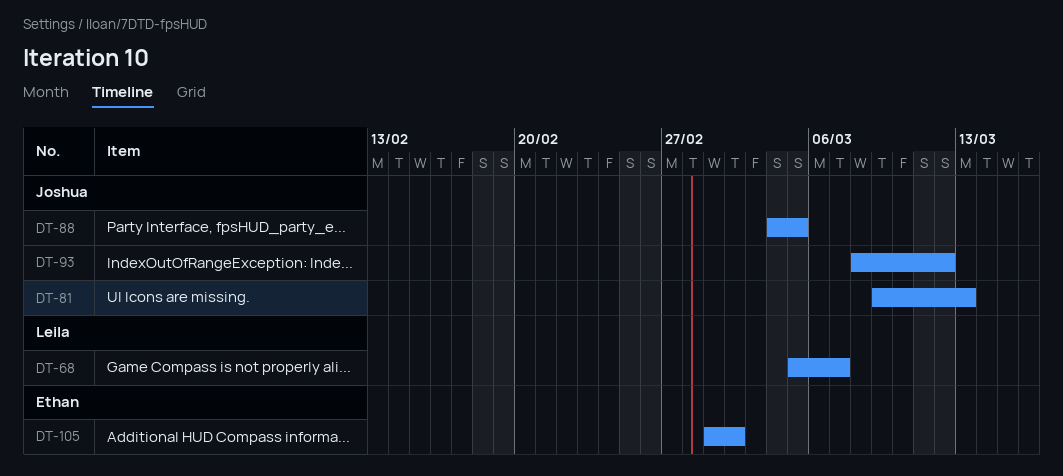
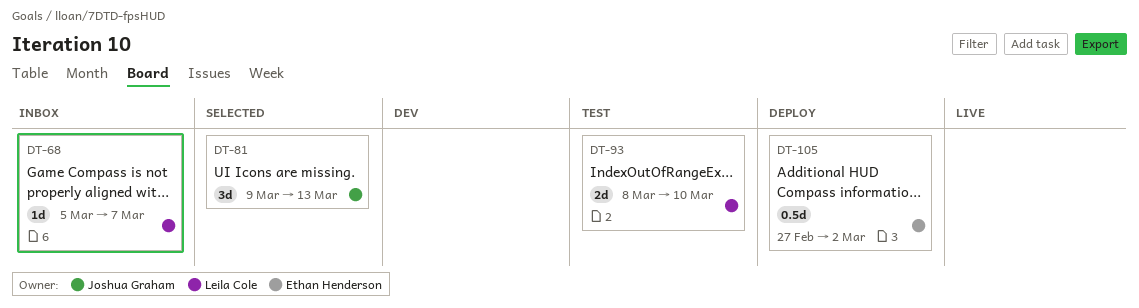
DT-88: present -> none
DT-93, owner: Joshua Graham -> Leila Cole
DT-93, due: Mar 12 -> Mar 10
DT-105, start: Mar 1 -> Feb 27

